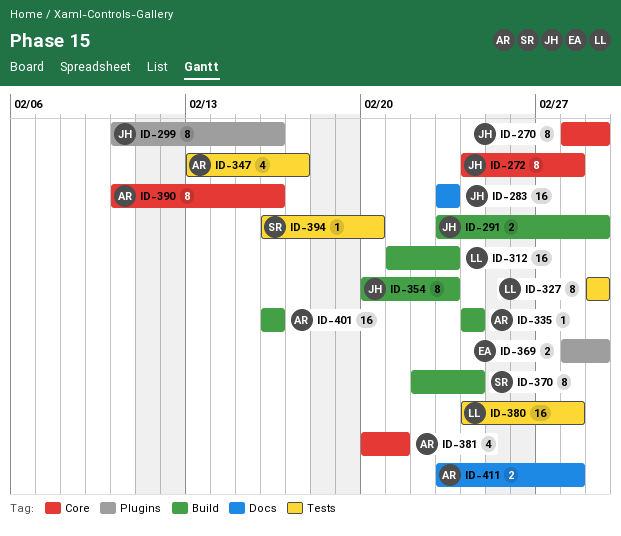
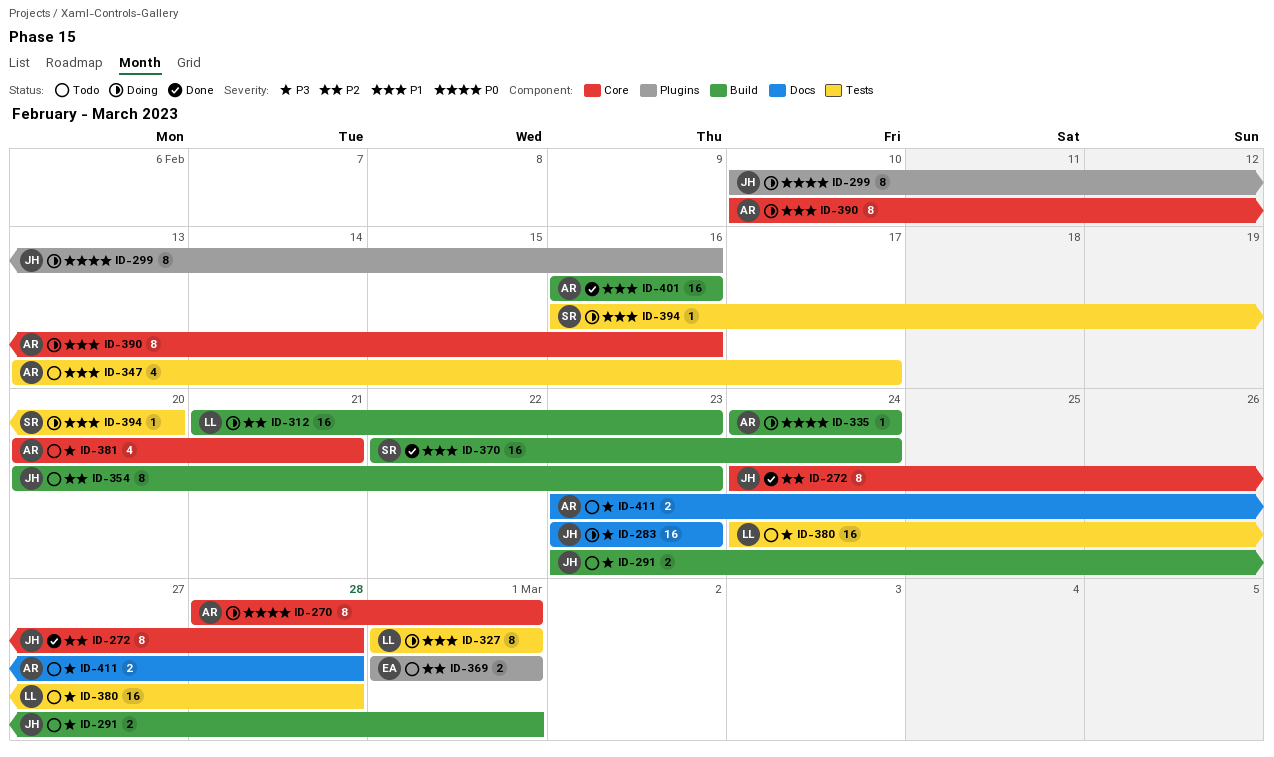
ID-270, owner: JH -> AR
ID-369, start: Feb 28 -> Mar 1
ID-370, estimate: 8 -> 16

